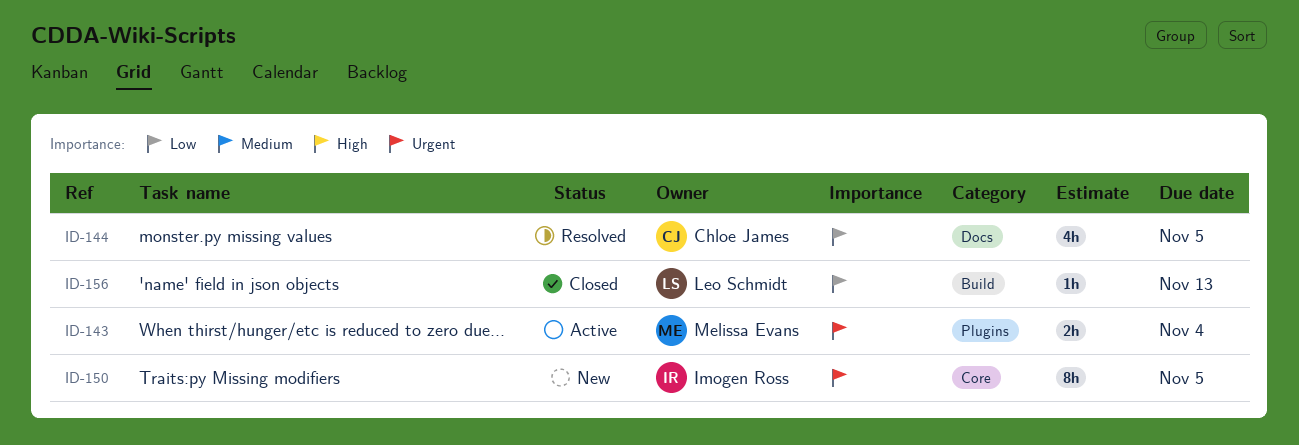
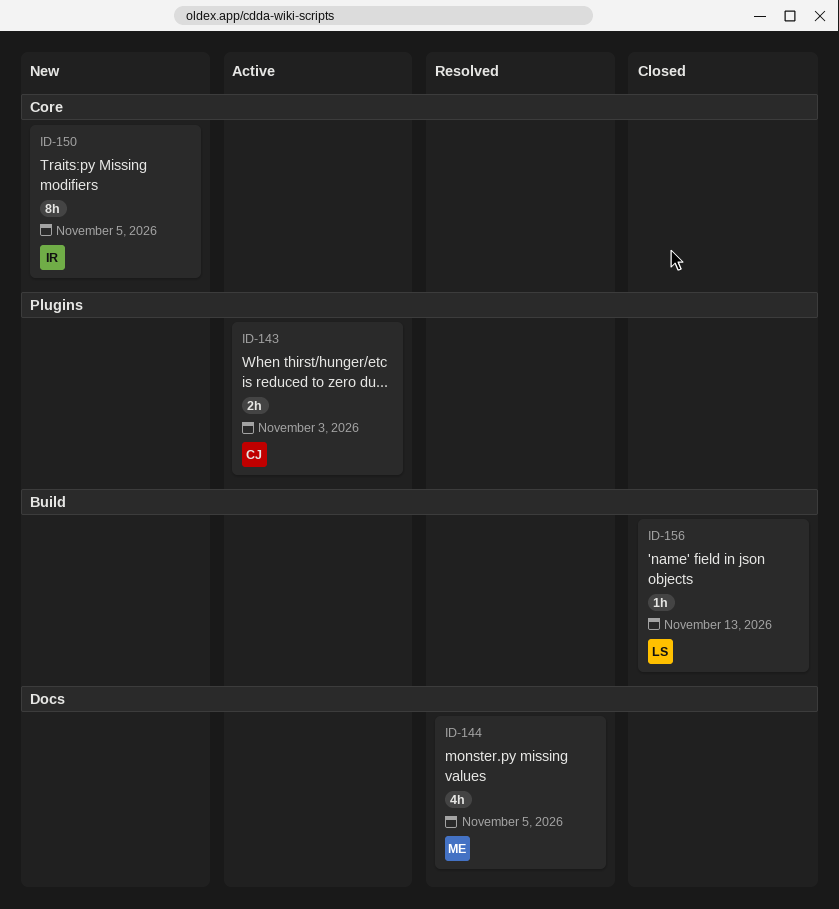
ID-143, owner: Melissa Evans -> Chloe James
ID-143, due: Nov 4 -> Nov 3
ID-144, owner: Chloe James -> Melissa Evans

